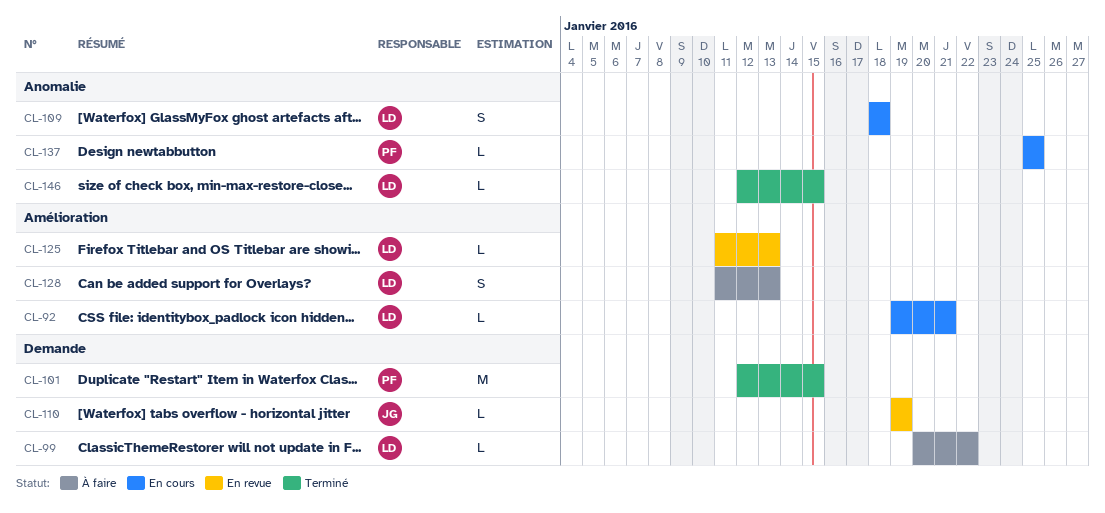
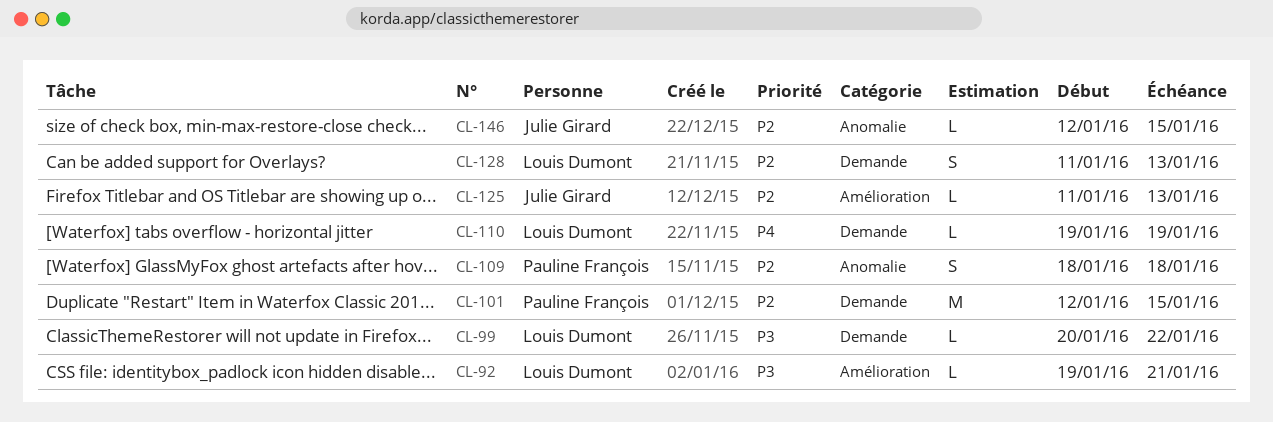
CL-109, owner: Louis Dumont -> Pauline François
CL-110, owner: Julie Girard -> Louis Dumont
CL-125, owner: Louis Dumont -> Julie Girard
CL-128, label: Amélioration -> Demande
CL-137: present -> none
CL-146, owner: Louis Dumont -> Julie Girard

